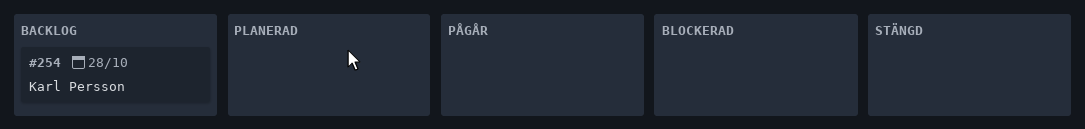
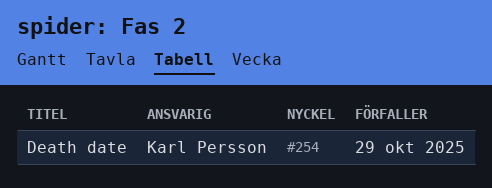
#254, due: Oct 28 -> Oct 29

